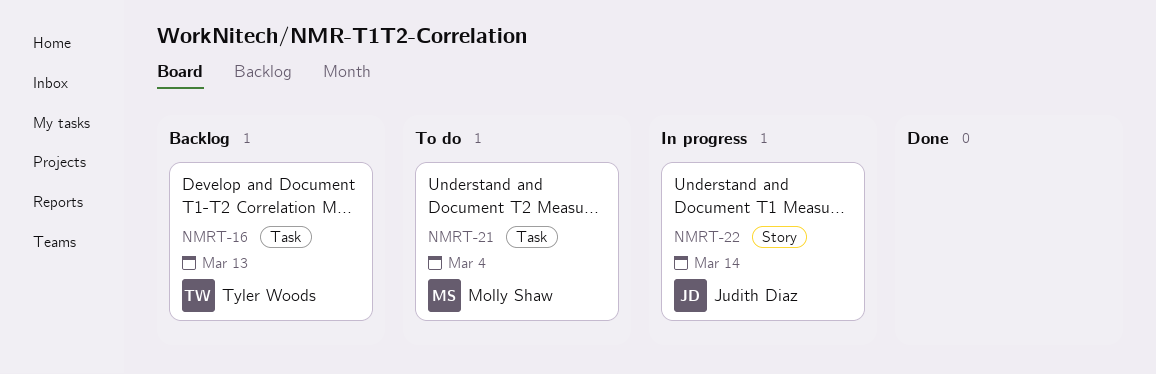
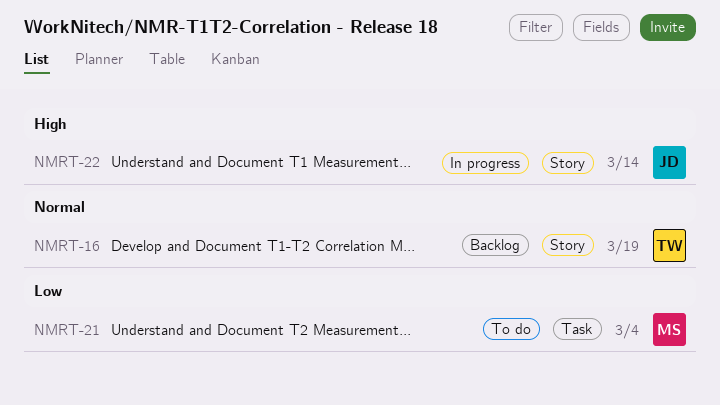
NMRT-16, label: Task -> Story
NMRT-16, due: Mar 13 -> Mar 19

